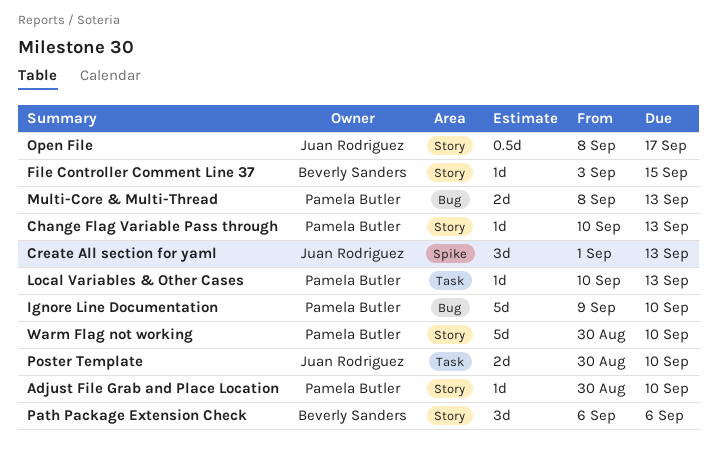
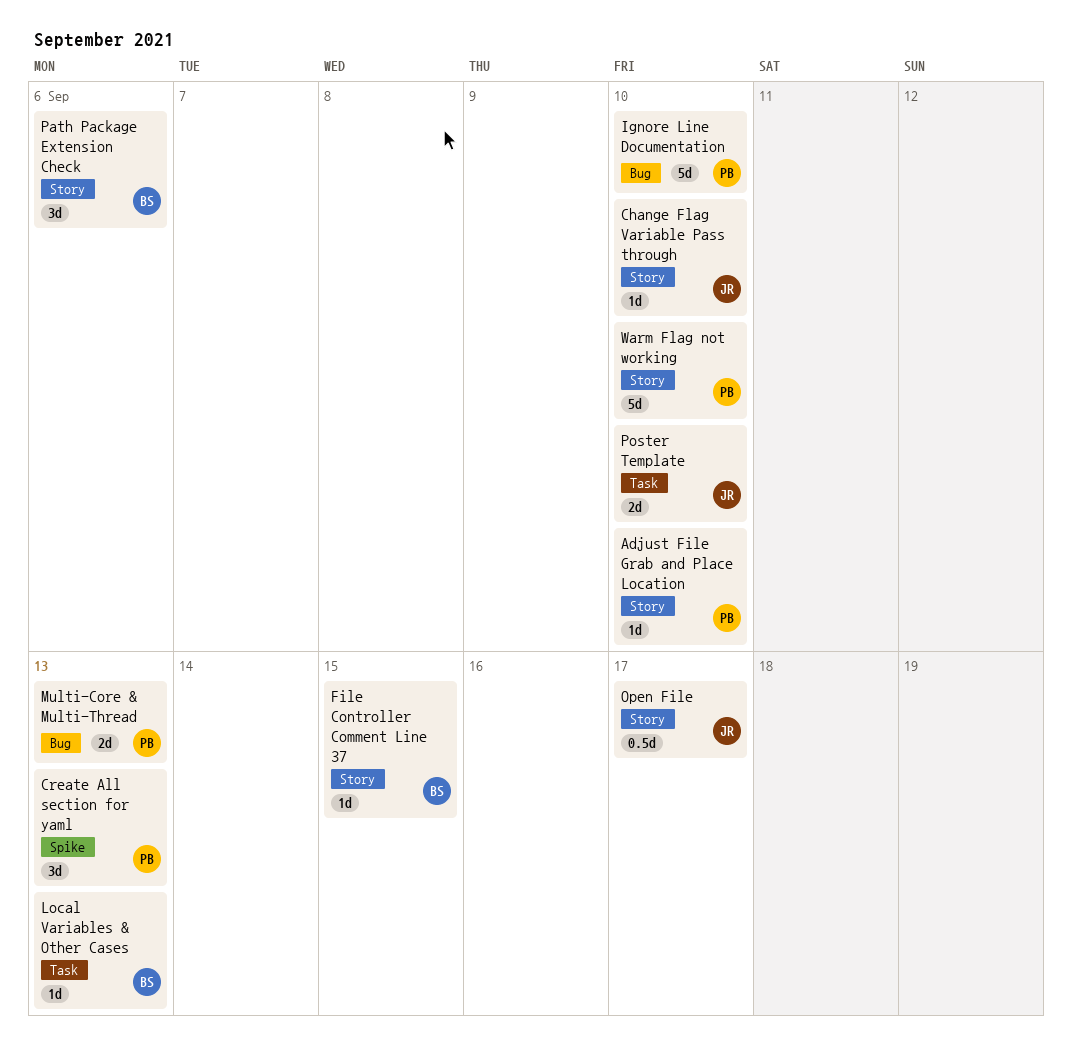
Change Flag Variable Pass through, owner: Pamela Butler -> Juan Rodriguez
Change Flag Variable Pass through, due: Sep 13 -> Sep 10
Create All section for yaml, owner: Juan Rodriguez -> Pamela Butler
Local Variables & Other Cases, owner: Pamela Butler -> Beverly Sanders

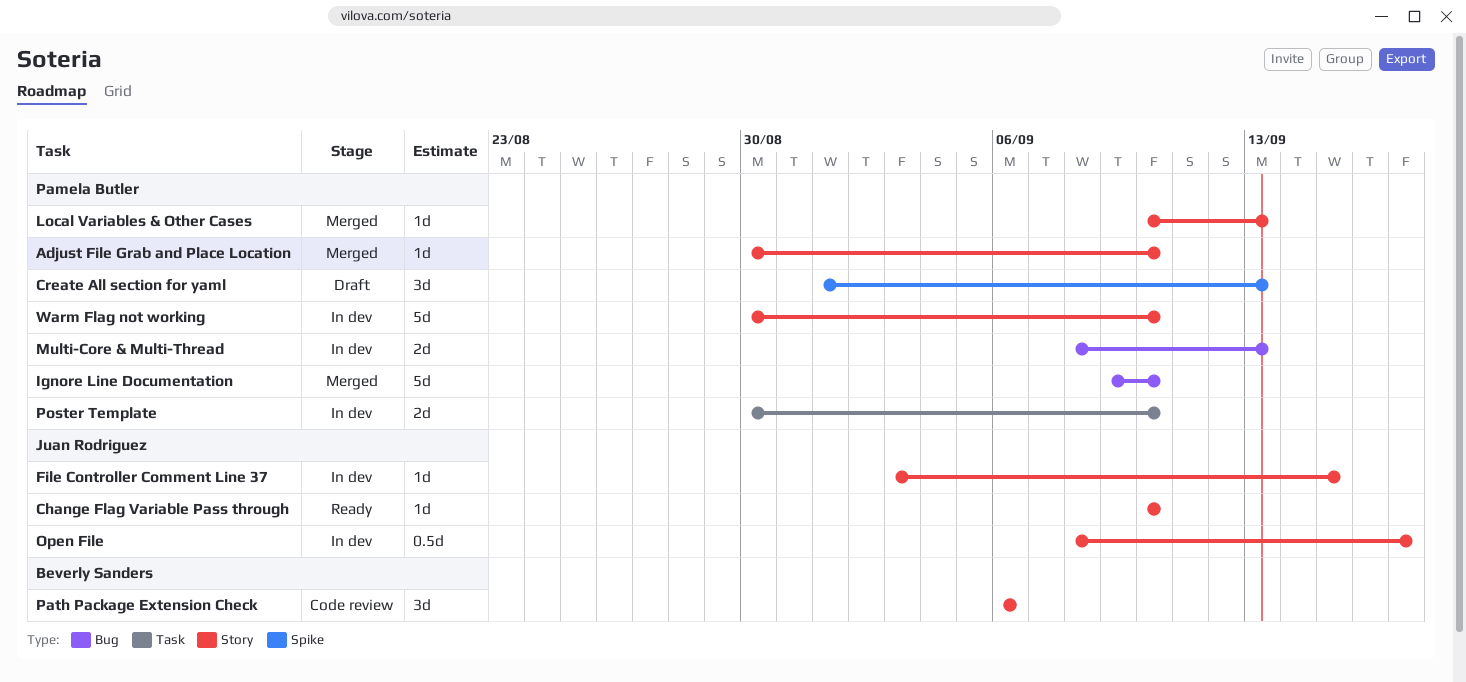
File Controller Comment Line 37, owner: Beverly Sanders -> Juan Rodriguez
Local Variables & Other Cases, owner: Beverly Sanders -> Pamela Butler
Local Variables & Other Cases, label: Task -> Story
Poster Template, owner: Juan Rodriguez -> Pamela Butler

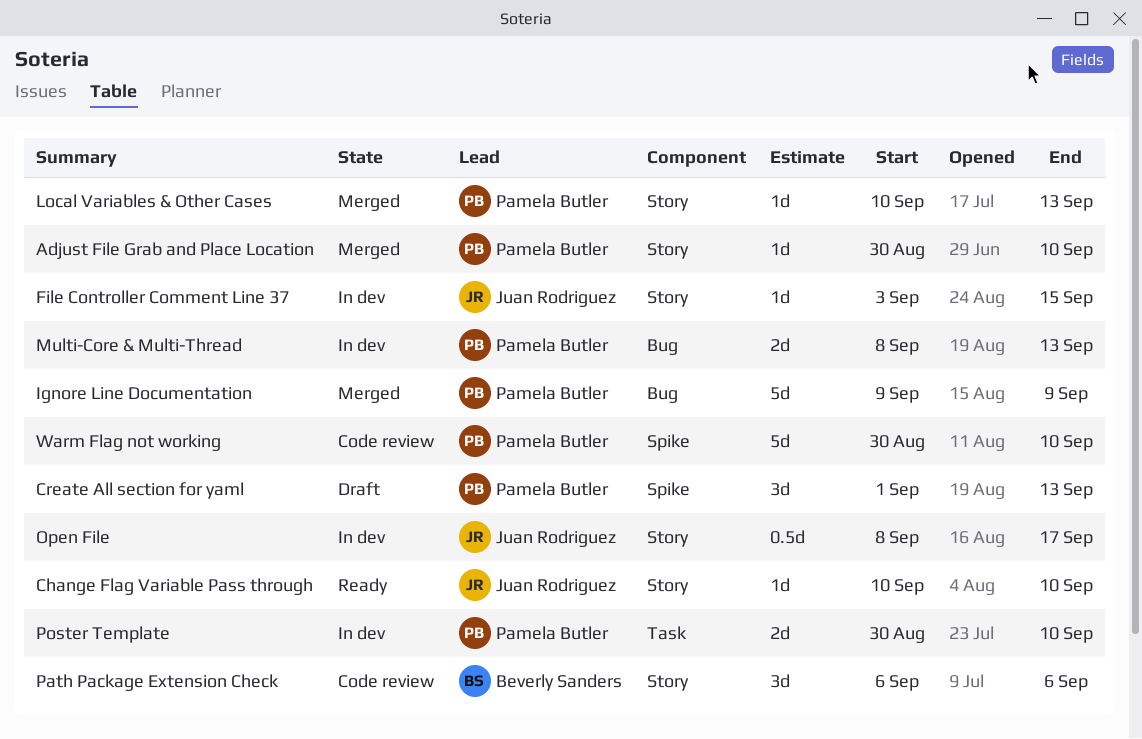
Ignore Line Documentation, due: Sep 10 -> Sep 9
Warm Flag not working, status: In dev -> Code review
Warm Flag not working, label: Story -> Spike

